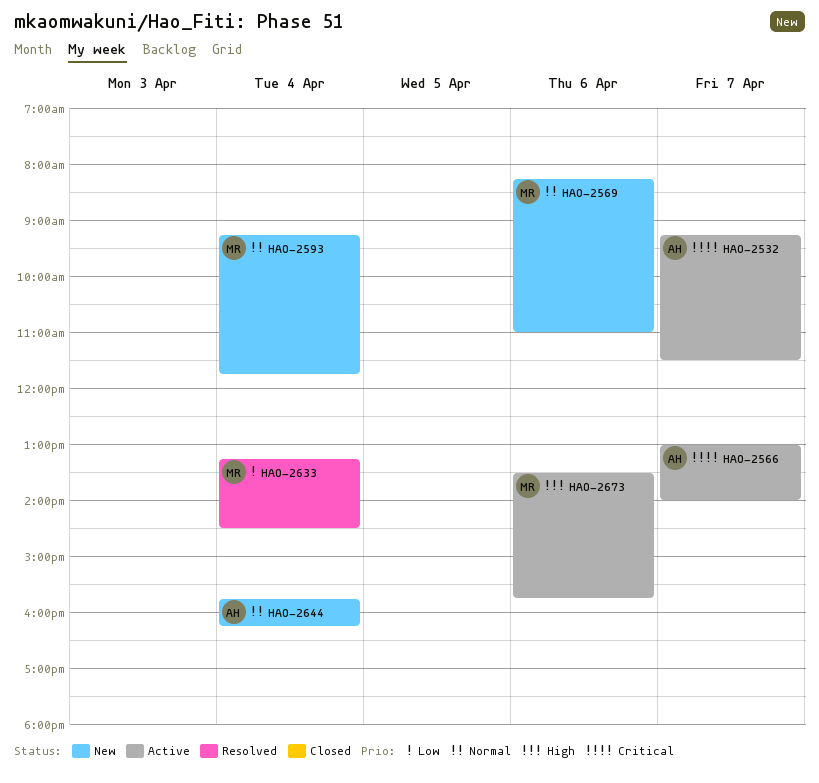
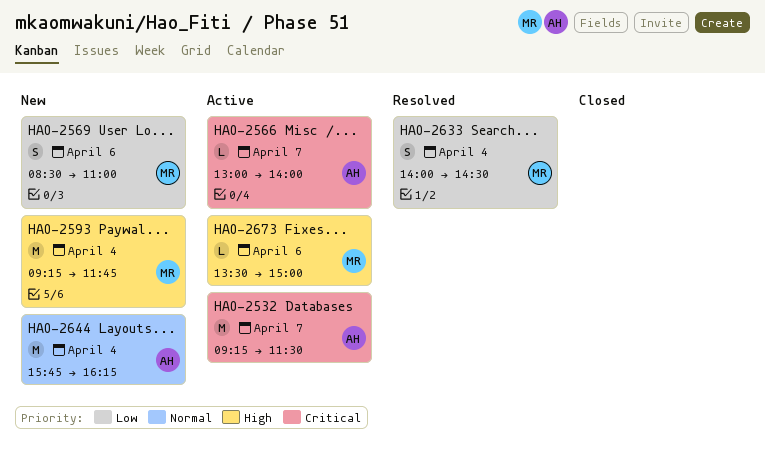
HAO-2569, priority: Normal -> Low
HAO-2569, begins: 08:15 -> 08:30
HAO-2593, priority: Normal -> High
HAO-2633, begins: 13:15 -> 14:00
HAO-2673, ends: 15:45 -> 15:00

